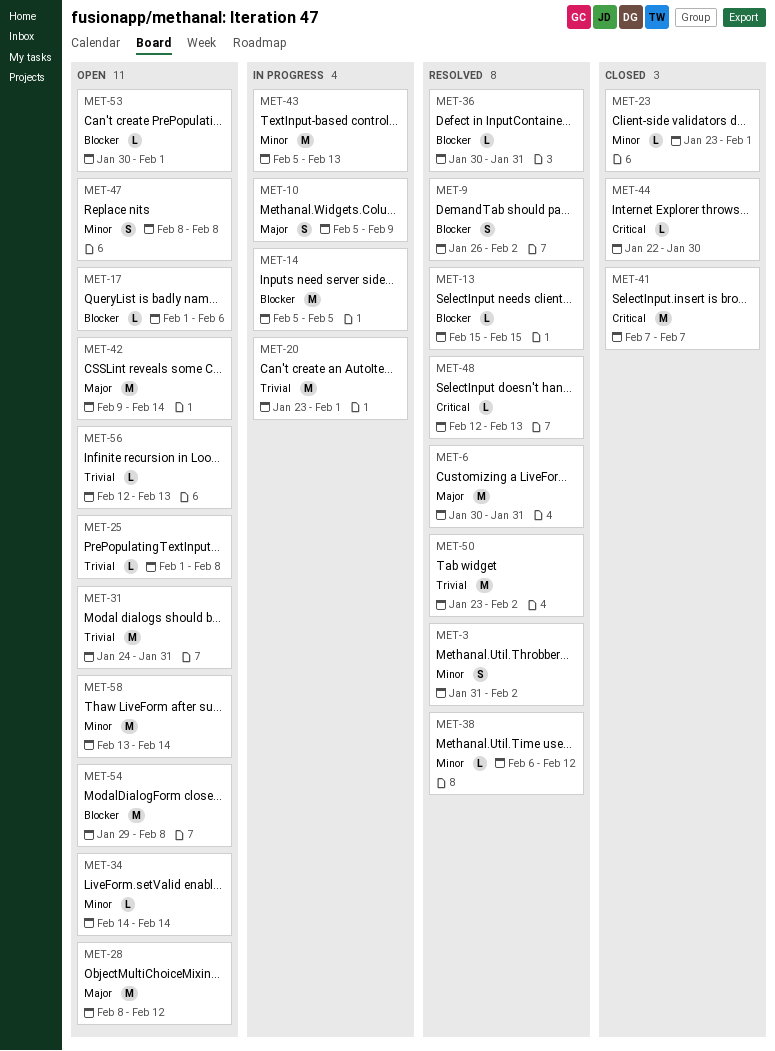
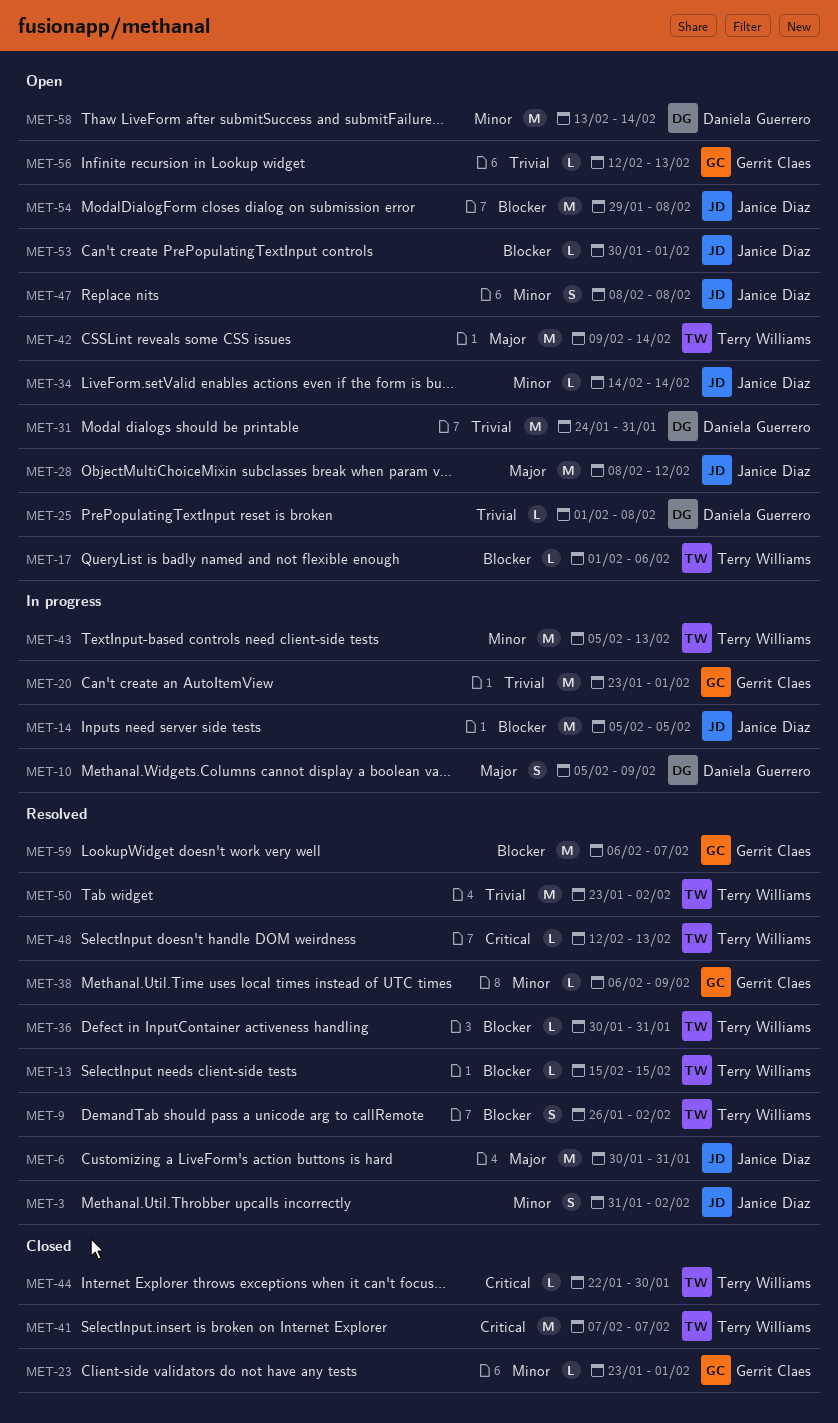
MET-38, due: Feb 12 -> Feb 9
MET-59: none -> present

